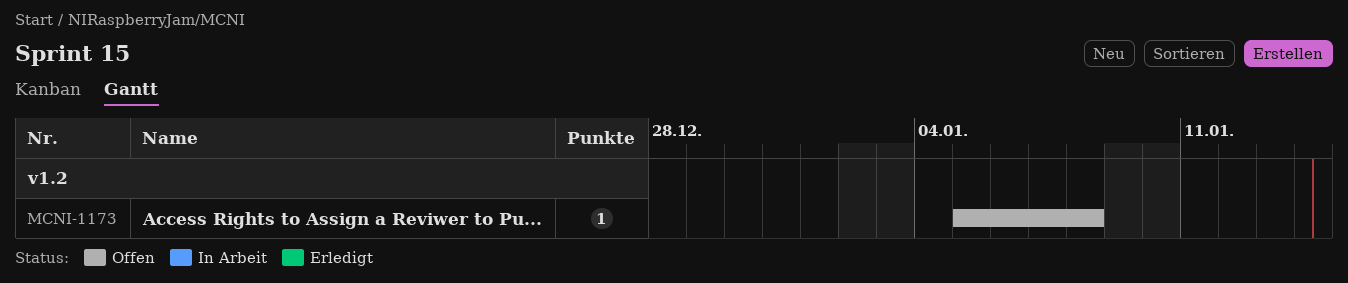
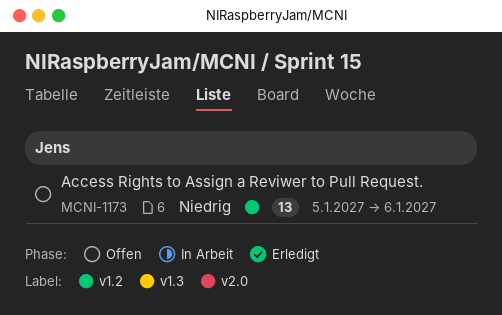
MCNI-1173, estimate: 1 -> 13
MCNI-1173, due: Jan 8 -> Jan 6

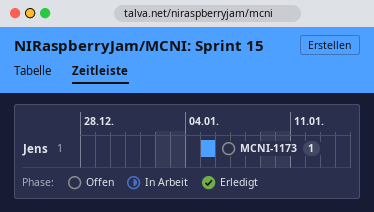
MCNI-1173, estimate: 13 -> 1
MCNI-1173, due: Jan 6 -> Jan 5

